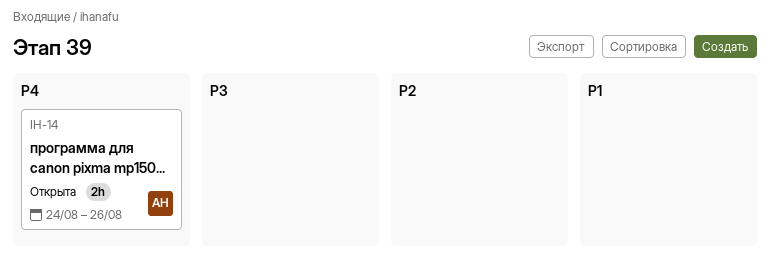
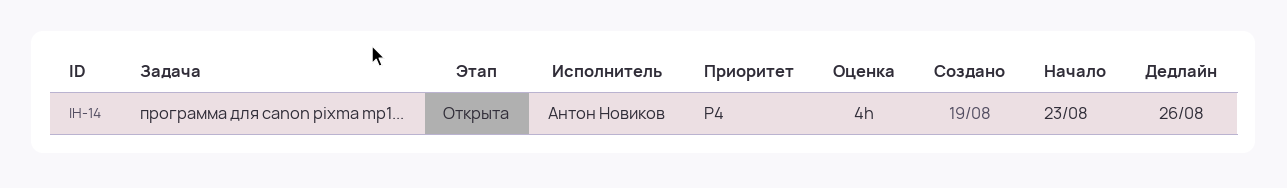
IH-14, estimate: 2h -> 4h
IH-14, start: Aug 24 -> Aug 23

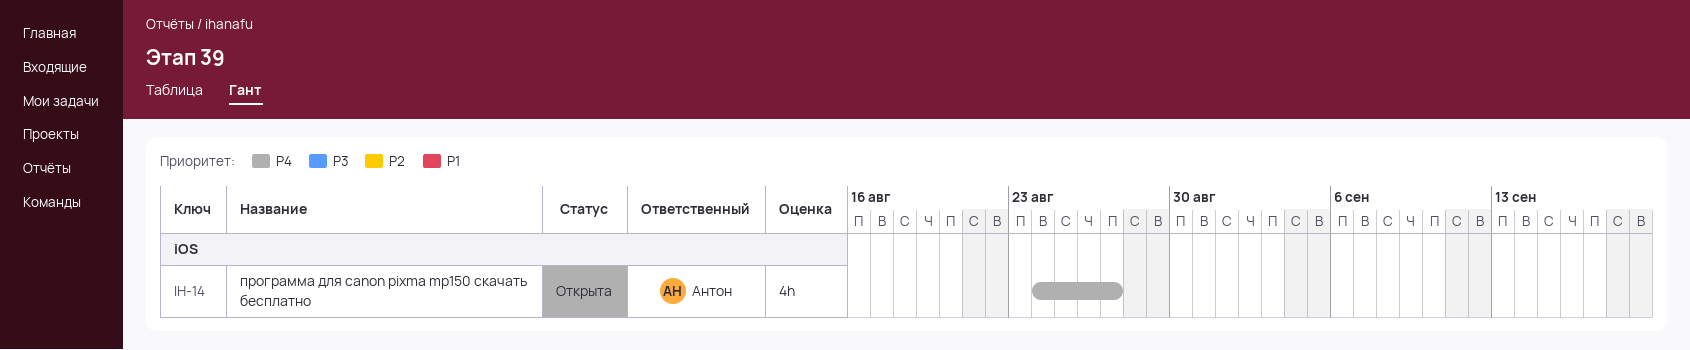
IH-14, start: Aug 23 -> Aug 24
IH-14, due: Aug 26 -> Aug 27

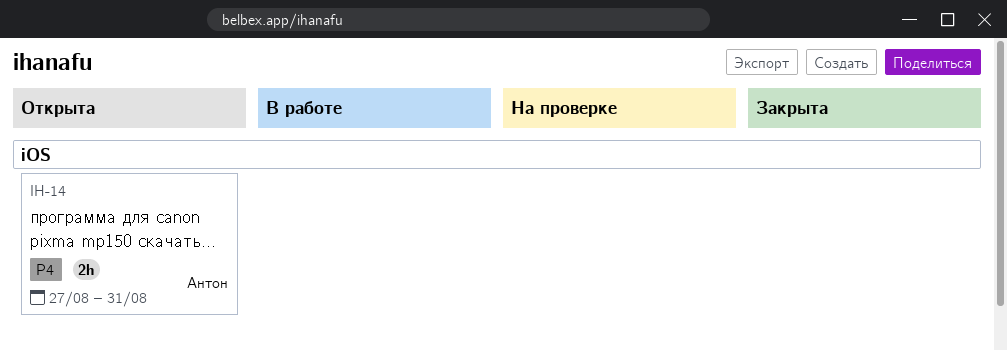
IH-14, estimate: 4h -> 2h
IH-14, start: Aug 24 -> Aug 27
IH-14, due: Aug 27 -> Aug 31

